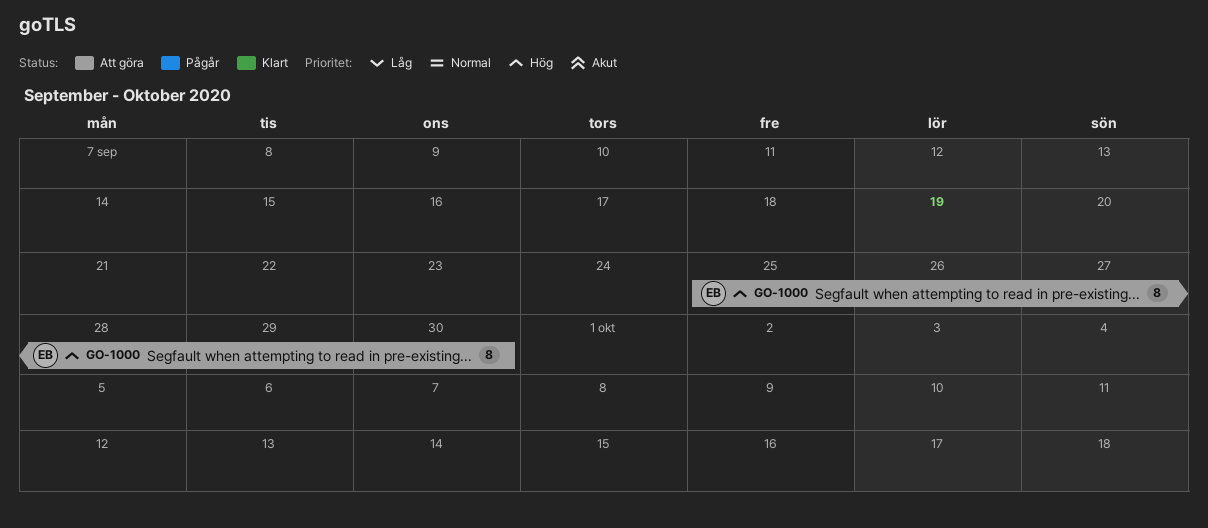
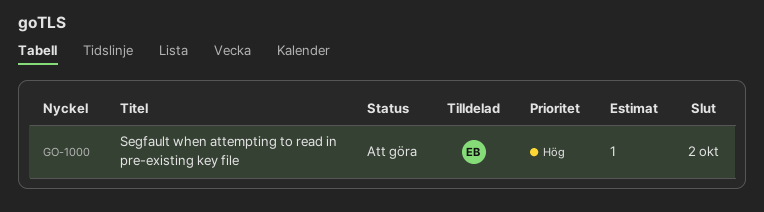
GO-1000, estimate: 8 -> 1
GO-1000, due: Sep 30 -> Oct 2

